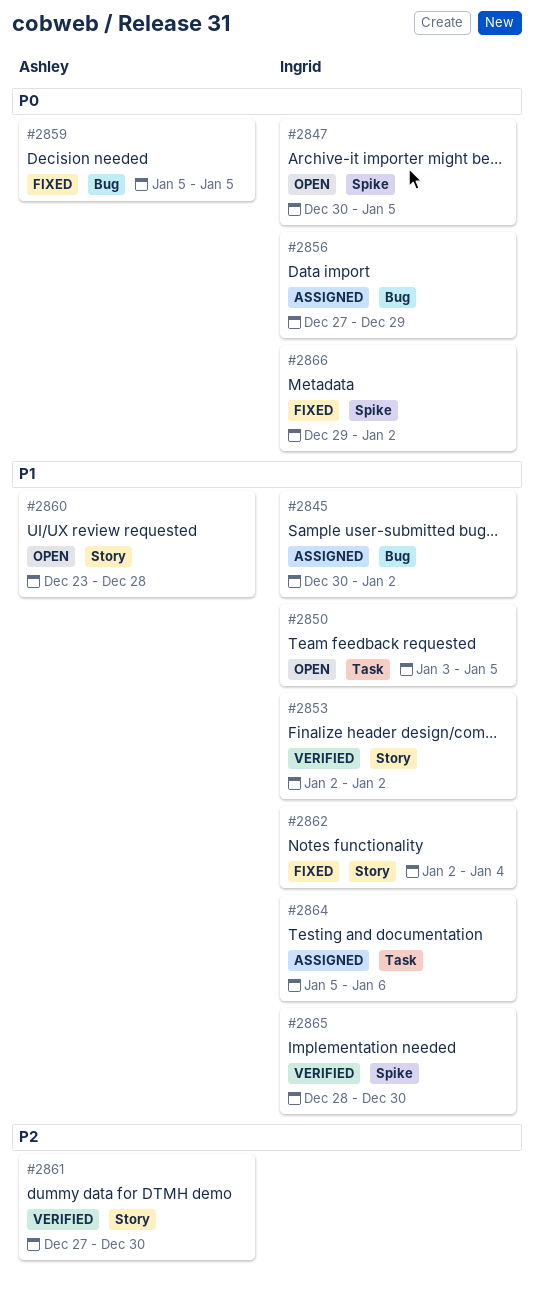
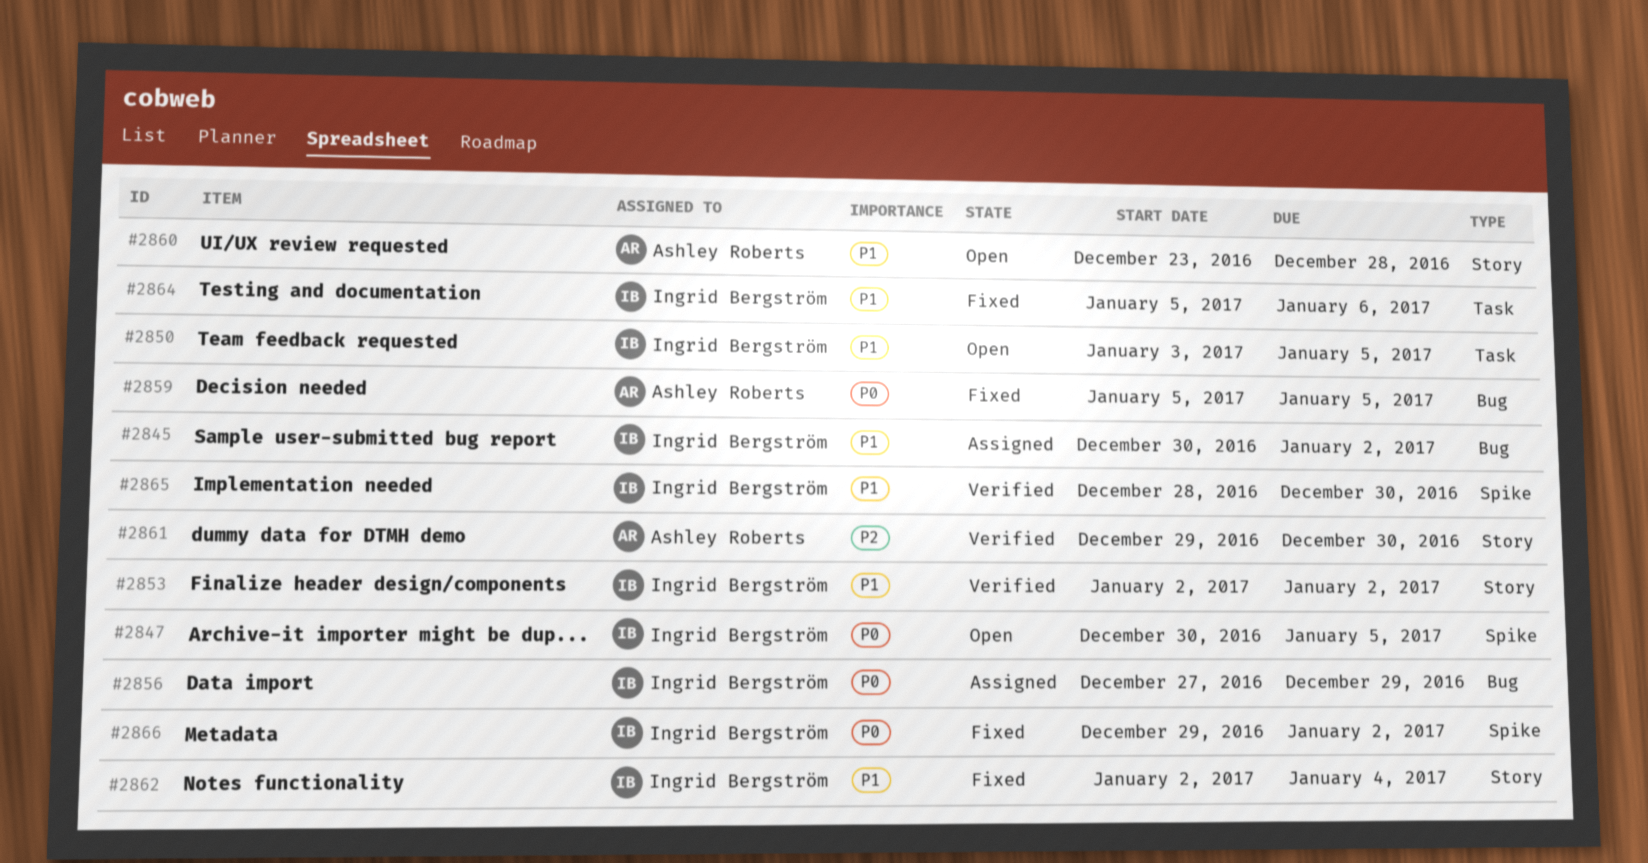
#2861, start: Dec 27 -> Dec 29
#2864, status: Assigned -> Fixed

